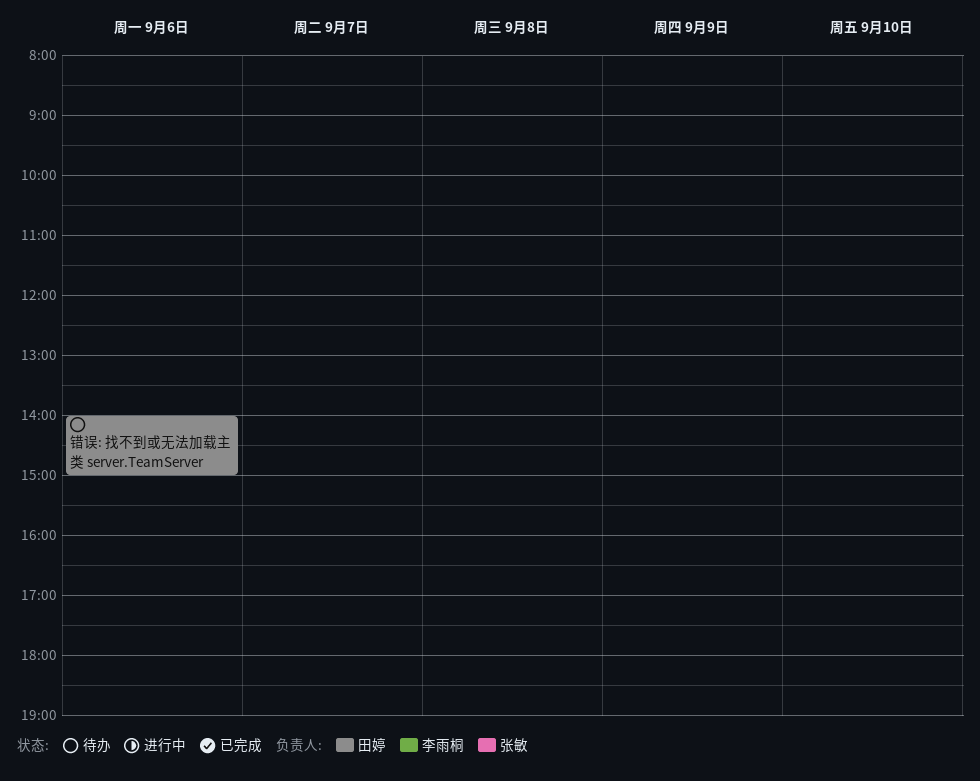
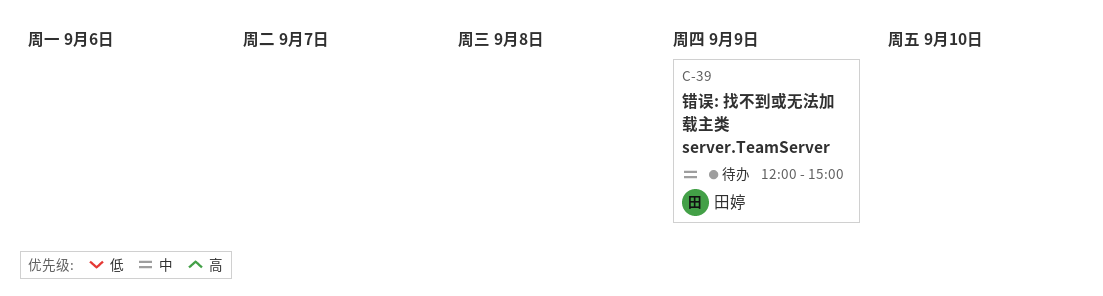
错误: 找不到或无法加载主类 server.TeamServer, day: Sep 6 -> Sep 9
错误: 找不到或无法加载主类 server.TeamServer, begins: 14:00 -> 12:00

